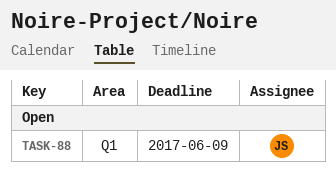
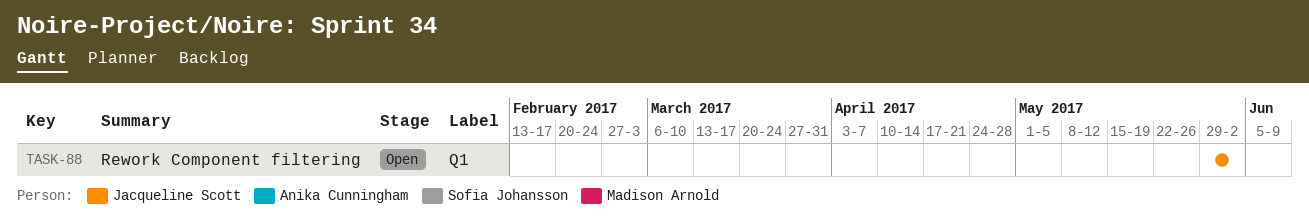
TASK-88, due: Jun 9 -> Jun 2

